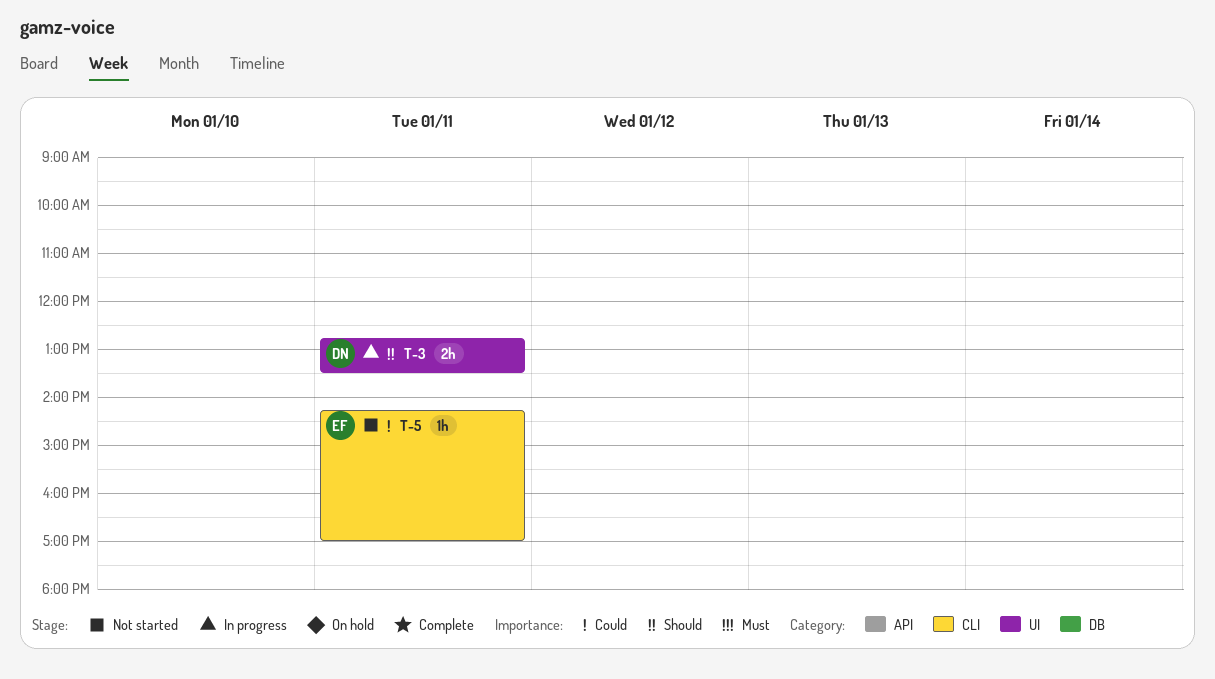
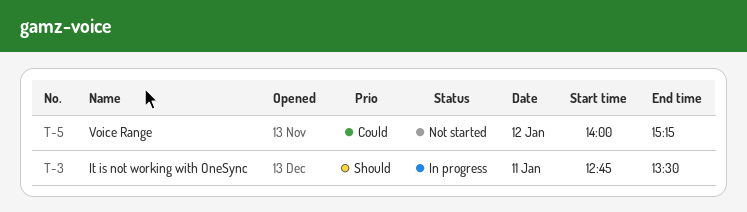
T-5, day: Jan 11 -> Jan 12
T-5, begins: 14:15 -> 14:00
T-5, ends: 17:00 -> 15:15

